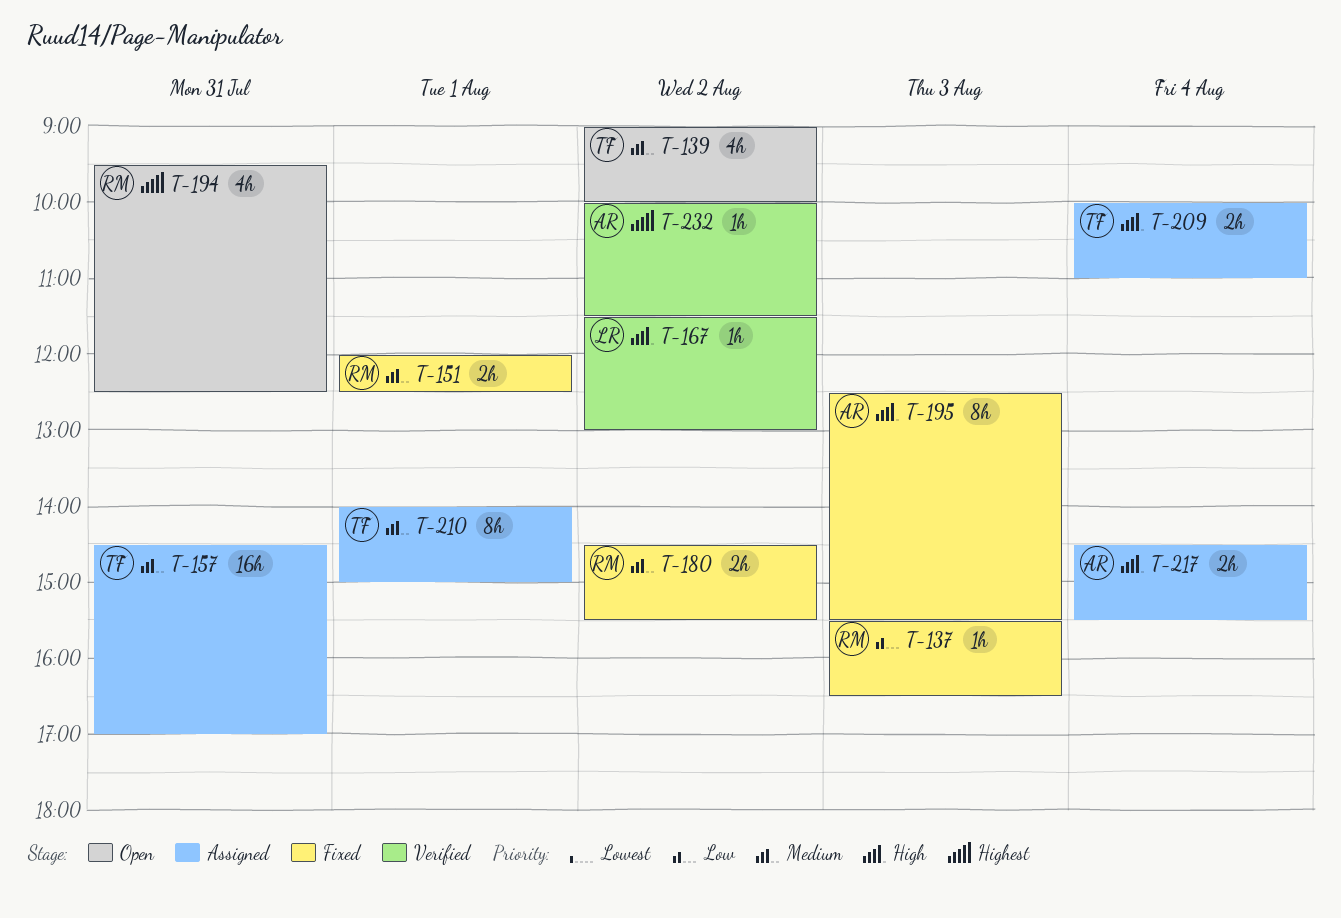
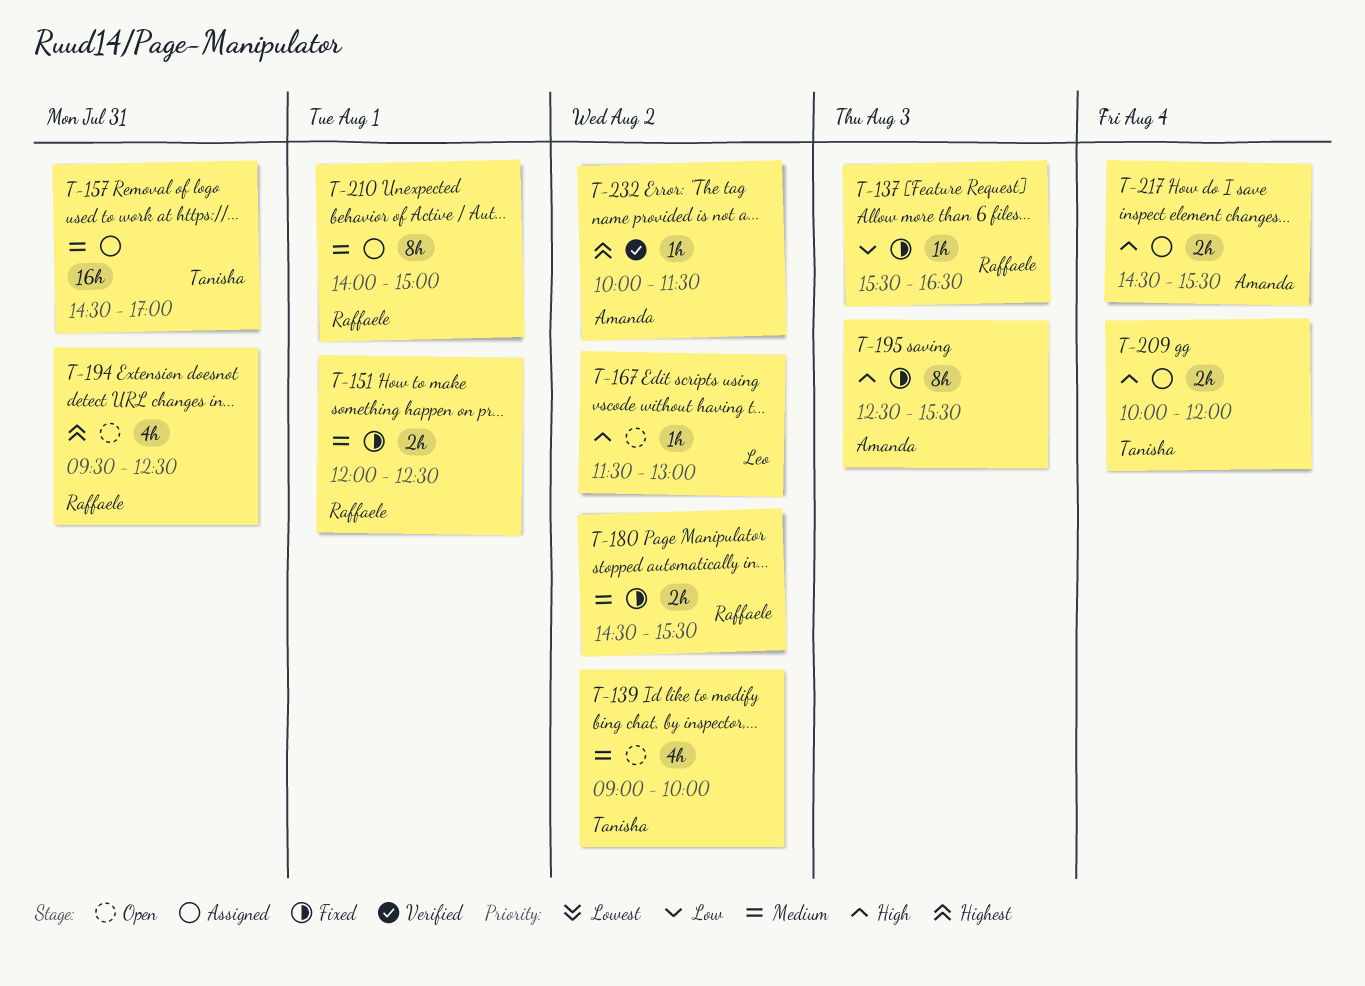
T-167, status: Verified -> Open
T-209, ends: 11:00 -> 12:00
T-210, owner: Tanisha -> Raffaele

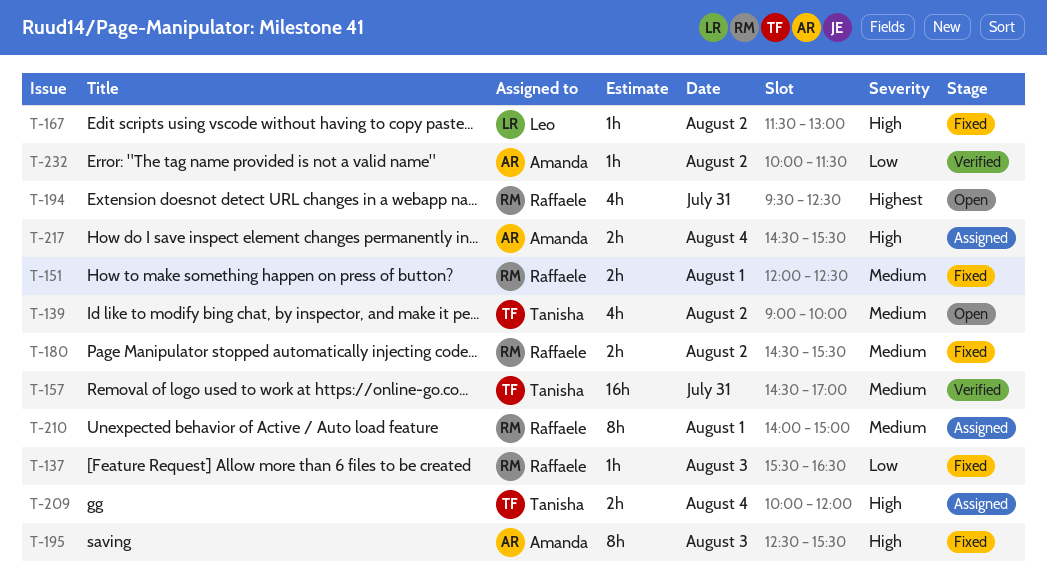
T-157, status: Assigned -> Verified
T-167, status: Open -> Fixed
T-232, priority: Highest -> Low

